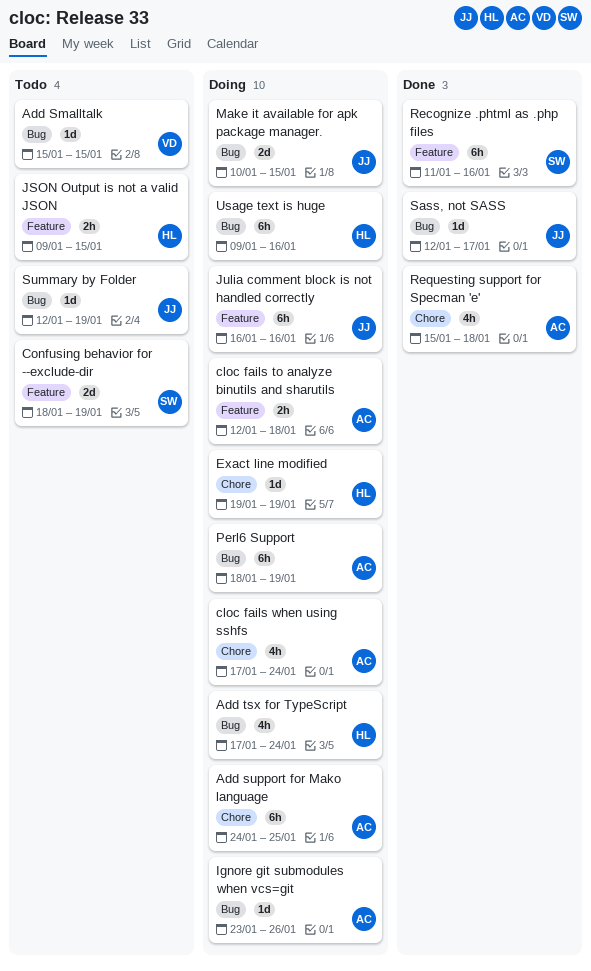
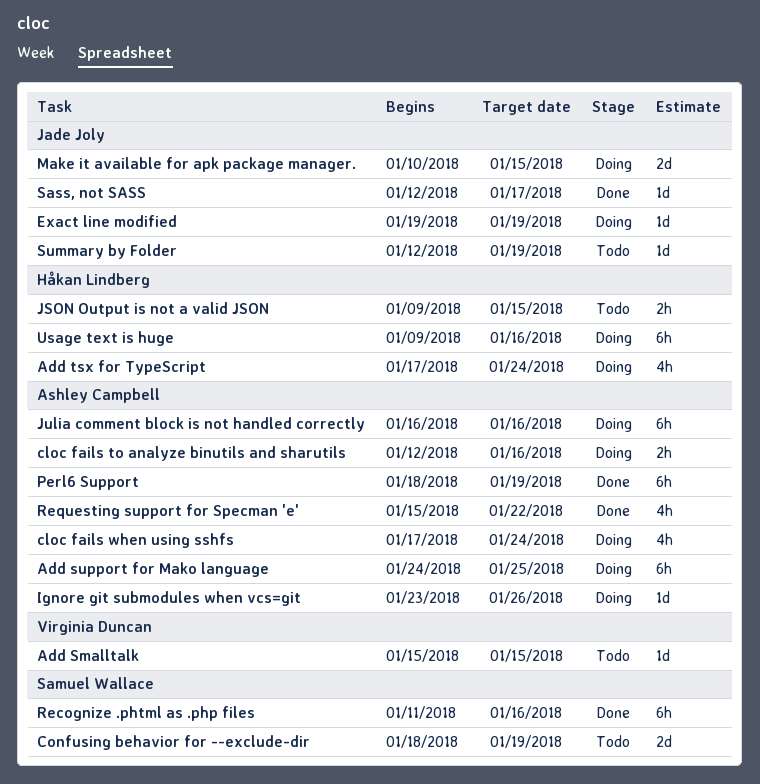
cloc fails to analyze binutils and sharutils, due: Jan 18 -> Jan 16
Exact line modified, owner: Håkan Lindberg -> Jade Joly
Julia comment block is not handled correctly, owner: Jade Joly -> Ashley Campbell
Perl6 Support, status: Doing -> Done
Requesting support for Specman 'e', due: Jan 18 -> Jan 22

